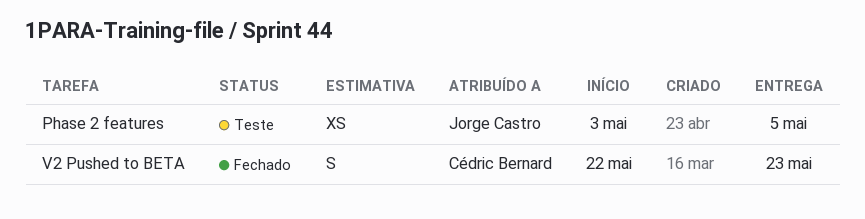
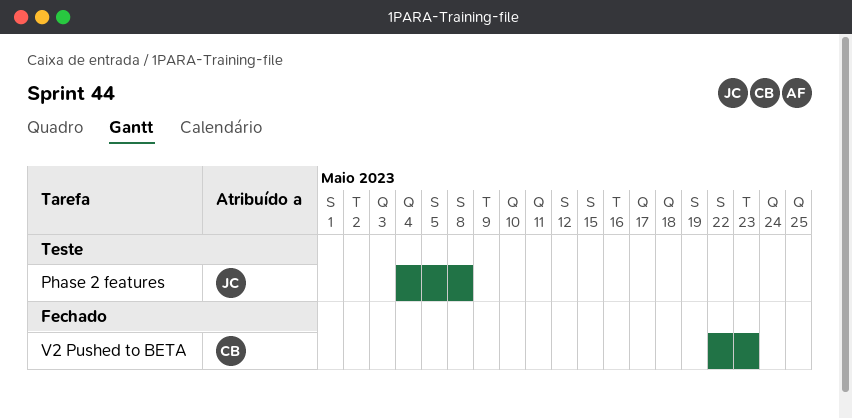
Phase 2 features, start: May 3 -> May 4
Phase 2 features, due: May 5 -> May 8

